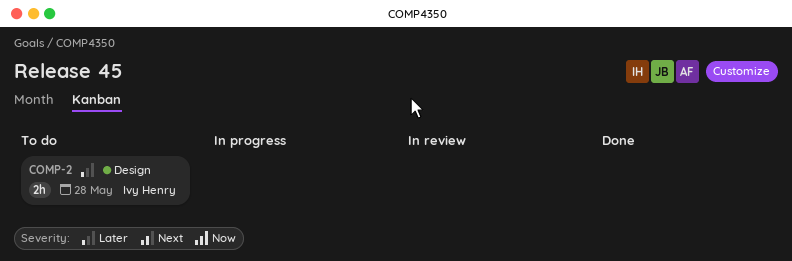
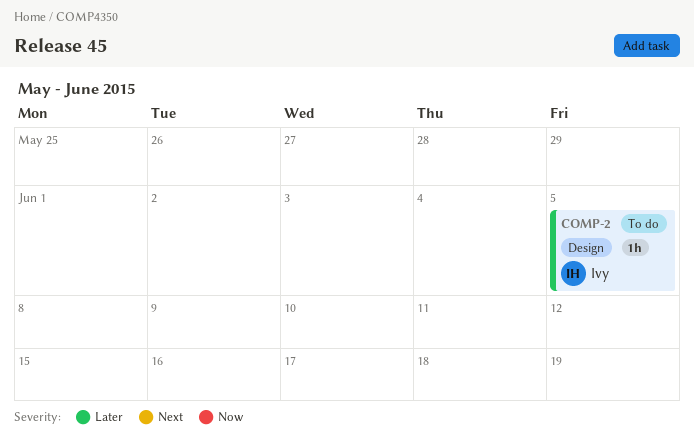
COMP-2, estimate: 2h -> 1h
COMP-2, due: May 28 -> Jun 5

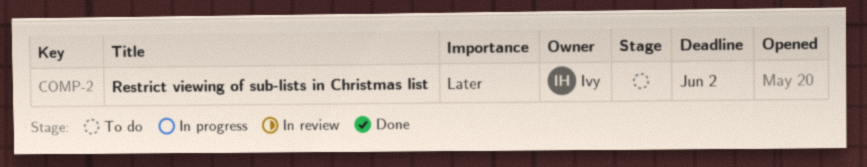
COMP-2, due: Jun 5 -> Jun 2

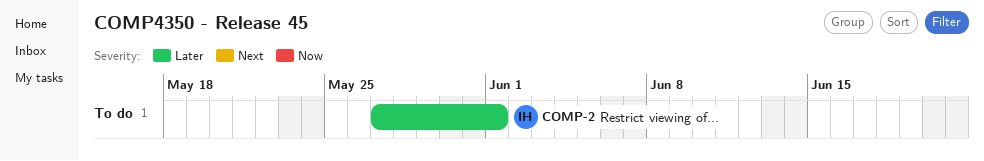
COMP-2, due: Jun 2 -> Jun 1

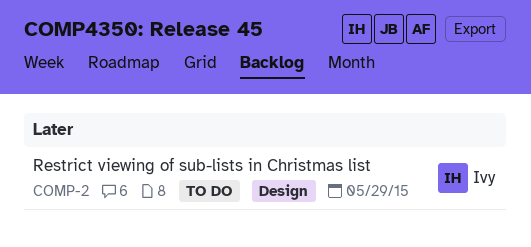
COMP-2, due: Jun 1 -> May 29

